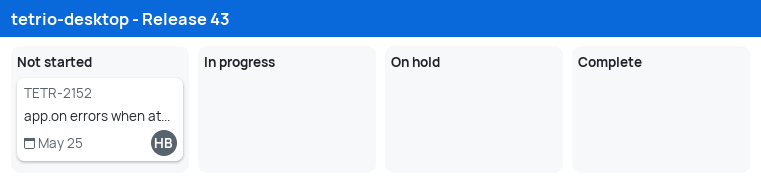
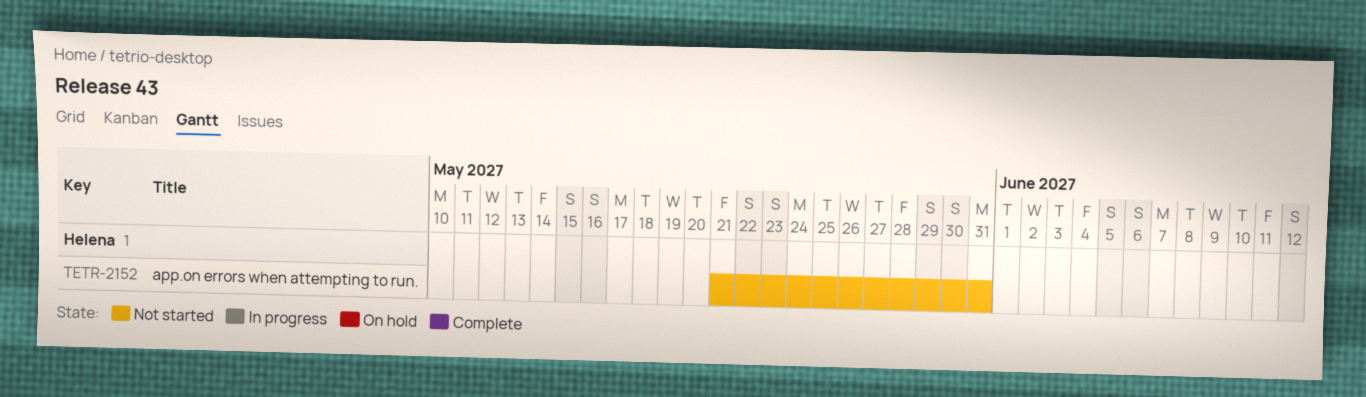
TETR-2152, due: May 25 -> May 31

